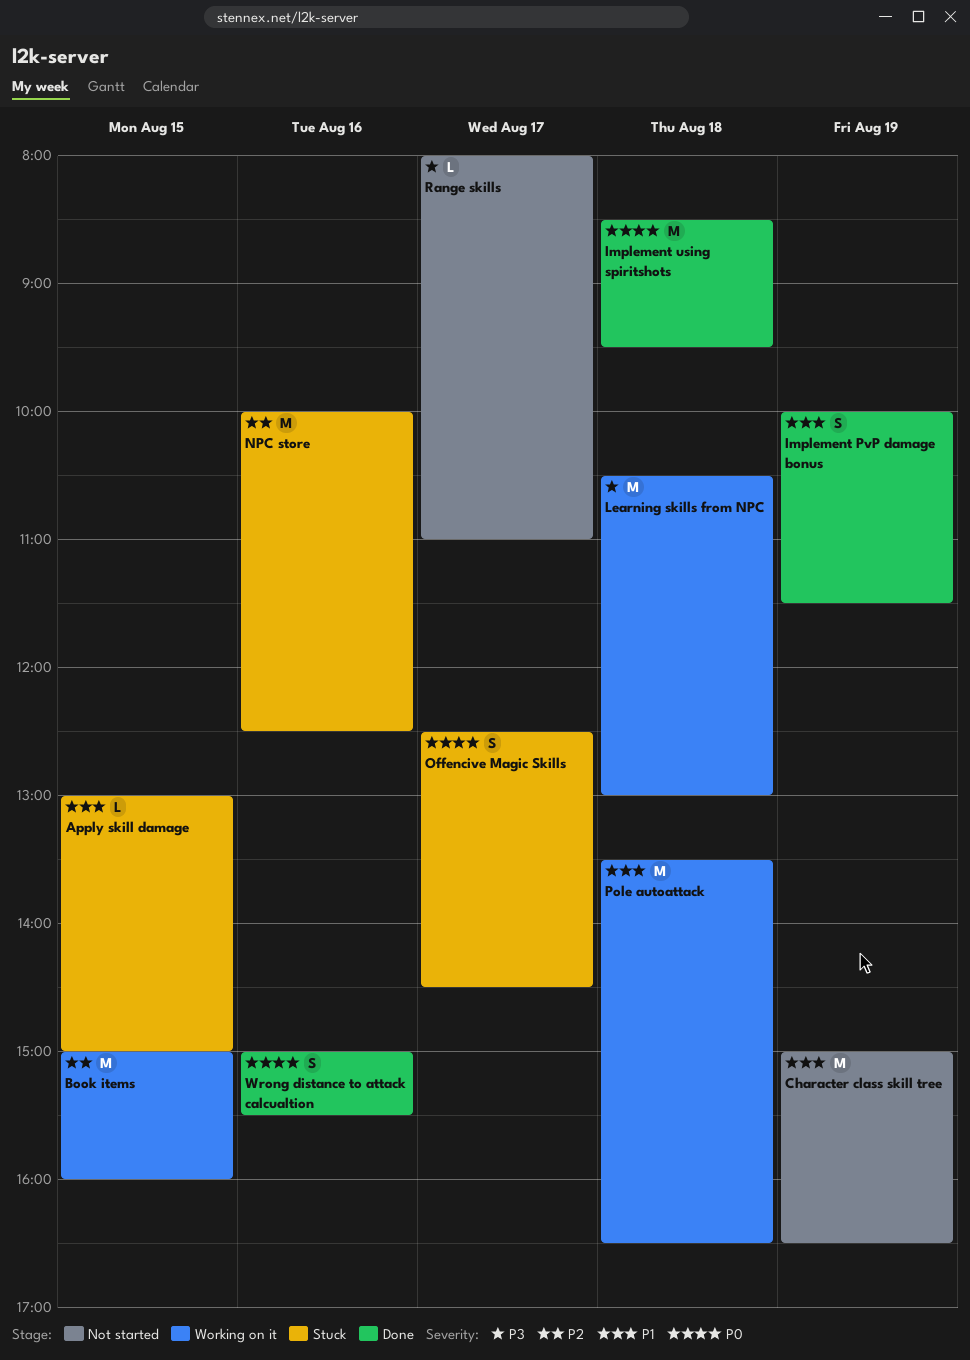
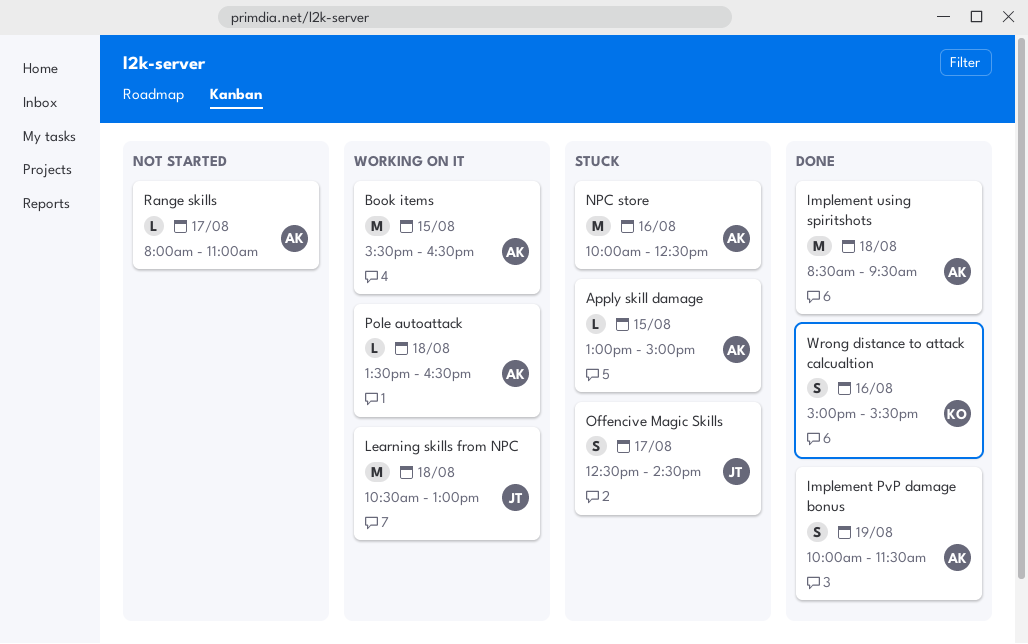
Book items, begins: 15:00 -> 15:30
Book items, ends: 16:00 -> 16:30
Character class skill tree: present -> none
Pole autoattack, estimate: M -> L

